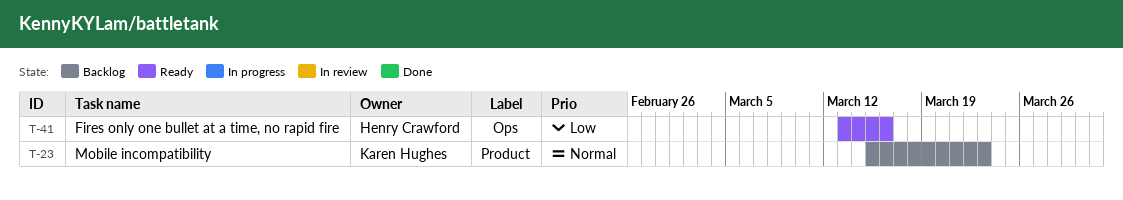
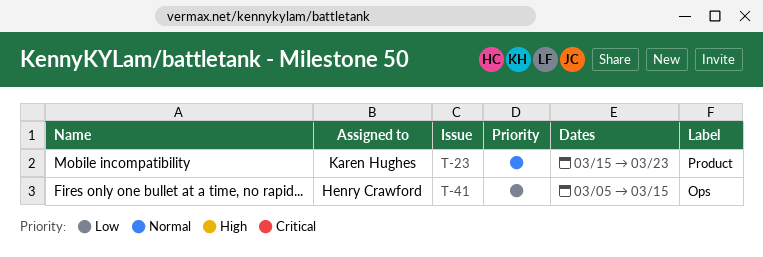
T-41, start: Mar 13 -> Mar 5
T-41, due: Mar 16 -> Mar 15

